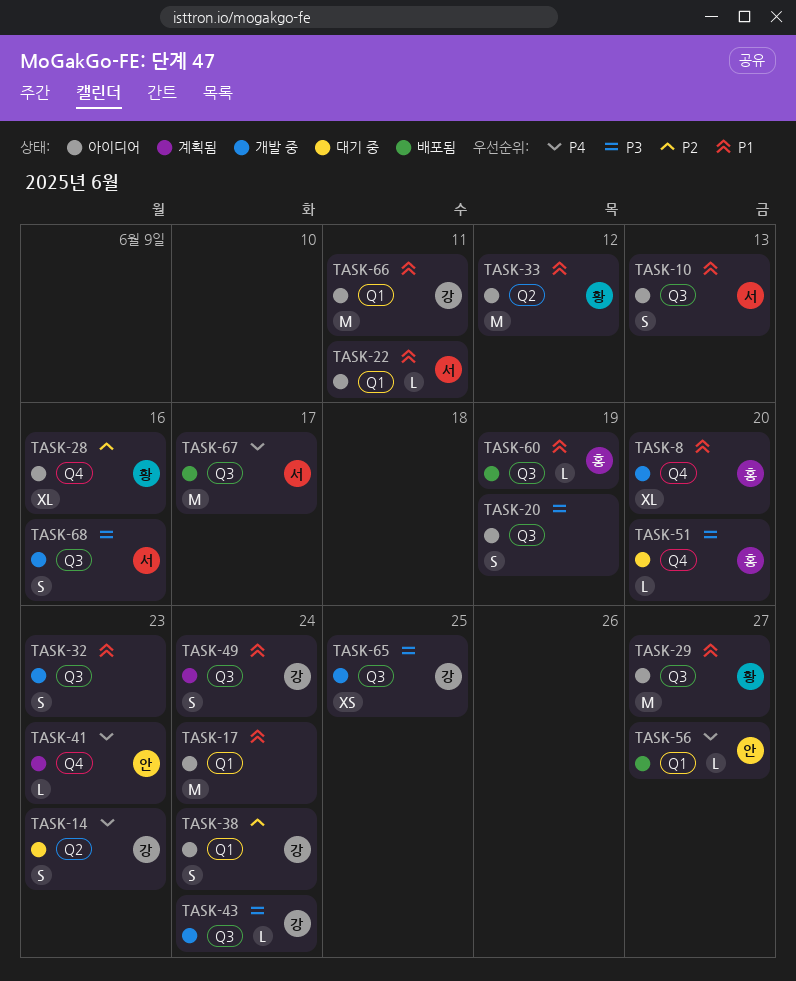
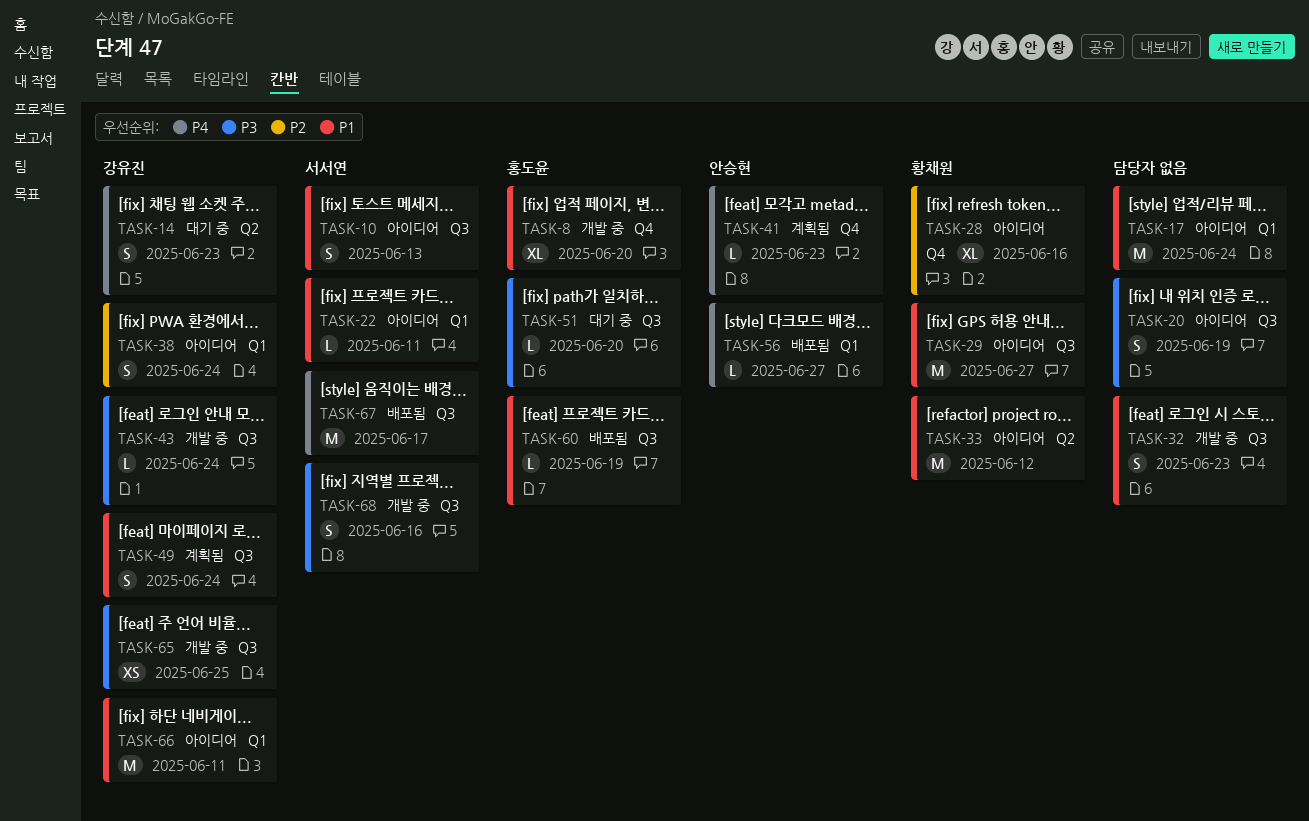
TASK-51, label: Q4 -> Q3

